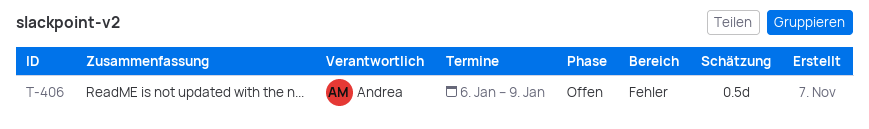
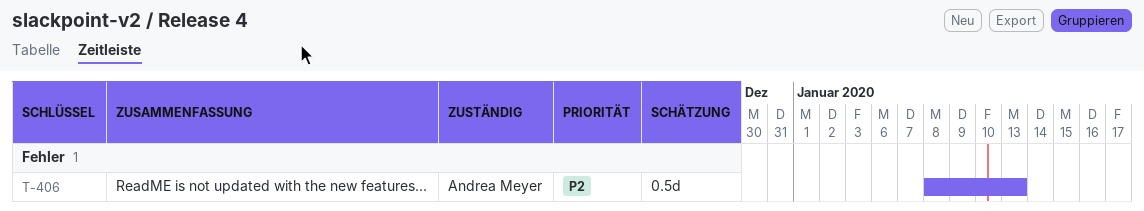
T-406, start: Jan 6 -> Jan 8
T-406, due: Jan 9 -> Jan 13

